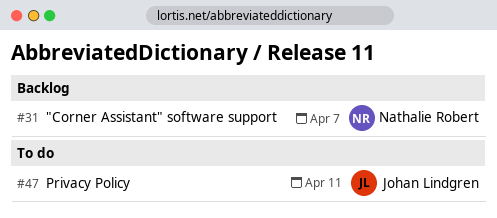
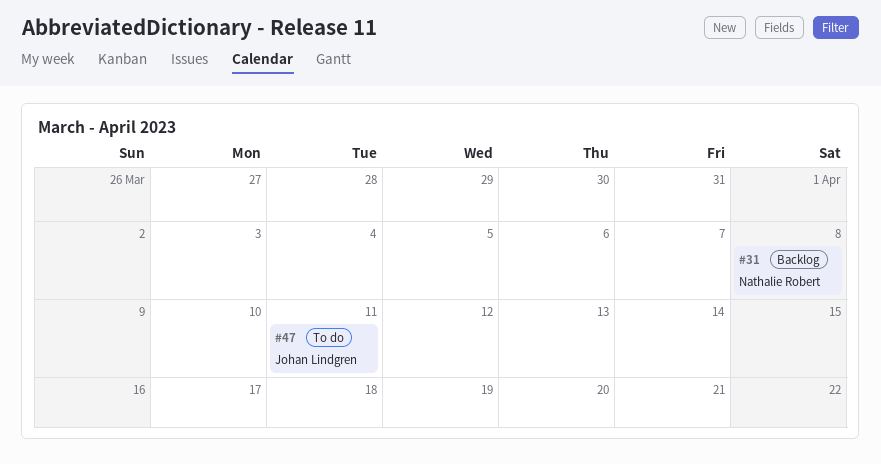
#31, due: Apr 7 -> Apr 8

